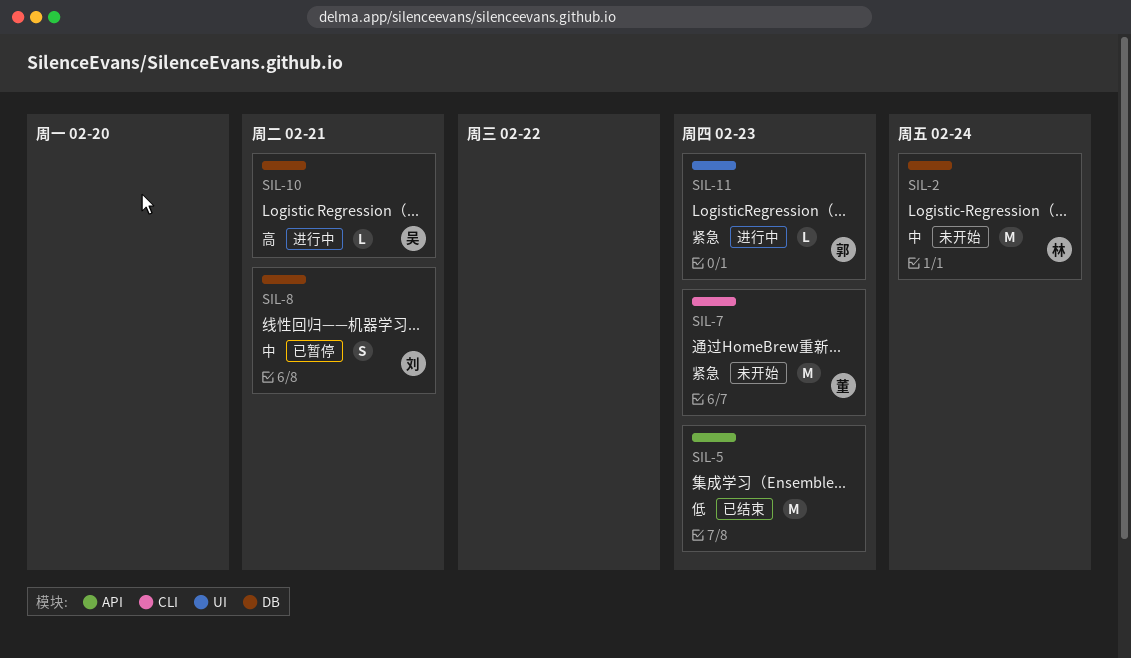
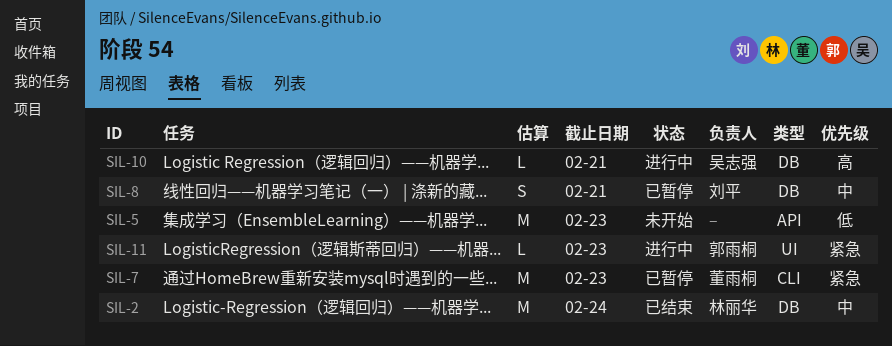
SIL-2, status: 未开始 -> 已结束
SIL-5, status: 已结束 -> 未开始
SIL-7, status: 未开始 -> 已暂停

